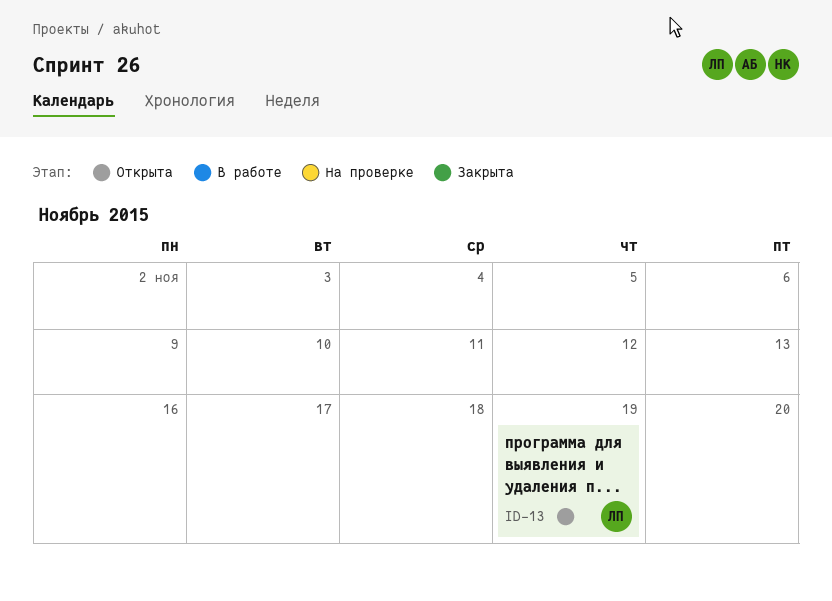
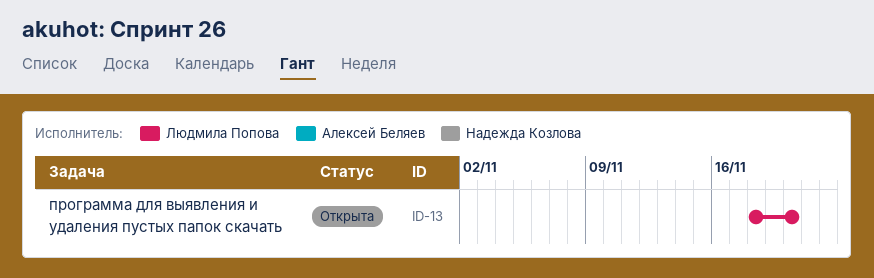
ID-13, due: Nov 19 -> Nov 20

